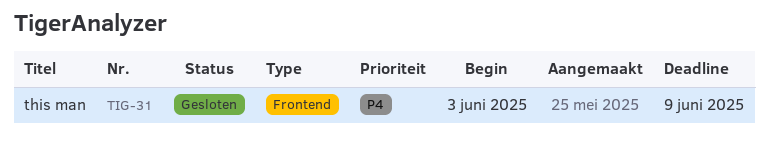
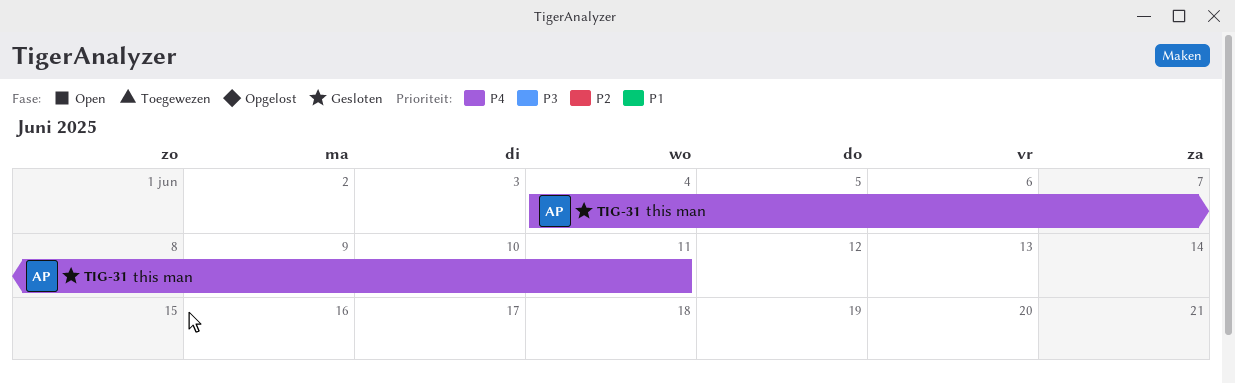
TIG-31, start: Jun 3 -> Jun 4
TIG-31, due: Jun 9 -> Jun 11

